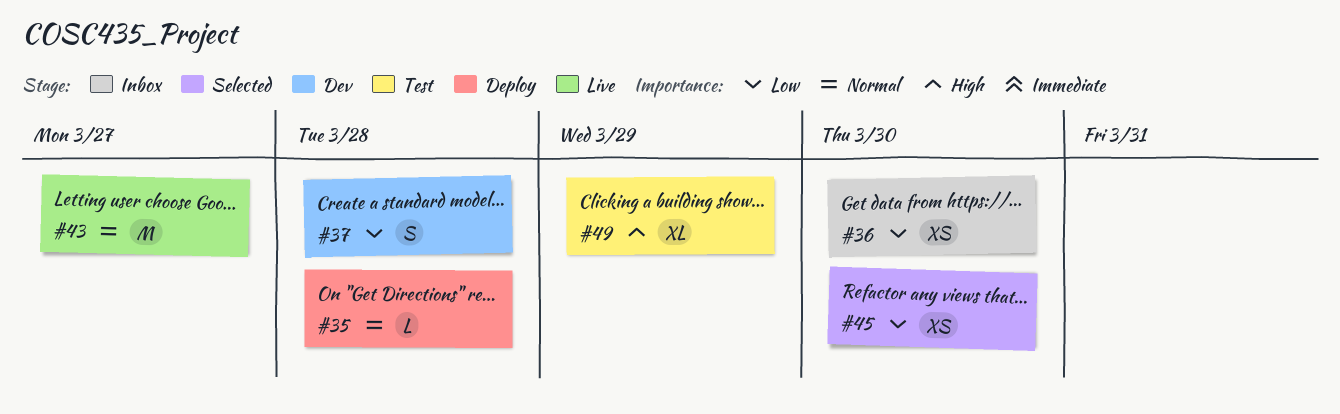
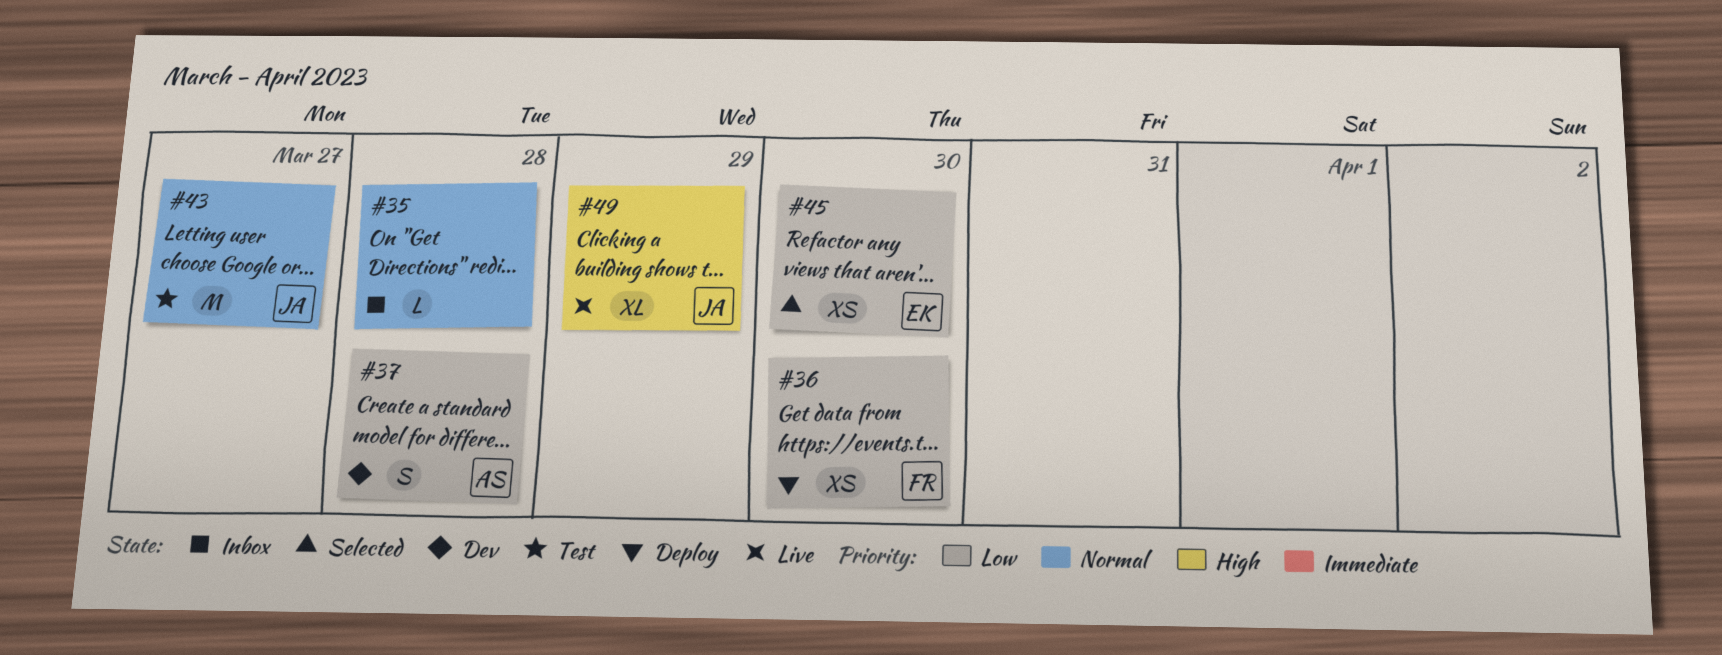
#35, status: Deploy -> Inbox
#36, status: Inbox -> Deploy
#43, status: Live -> Test
#49, status: Test -> Live

